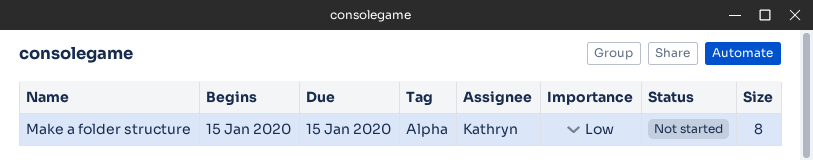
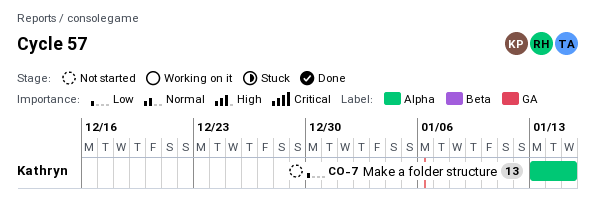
Make a folder structure, estimate: 8 -> 13
Make a folder structure, start: Jan 15 -> Jan 13

